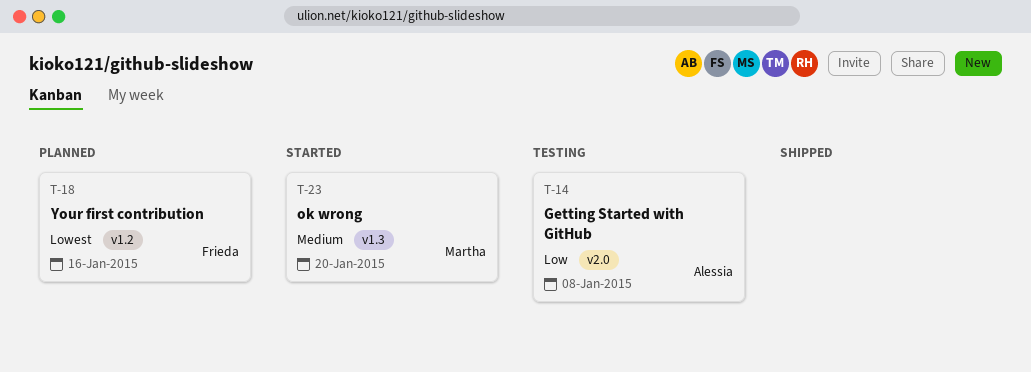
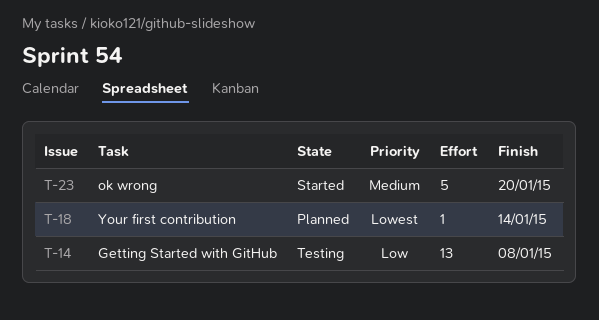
T-18, due: Jan 16 -> Jan 14

